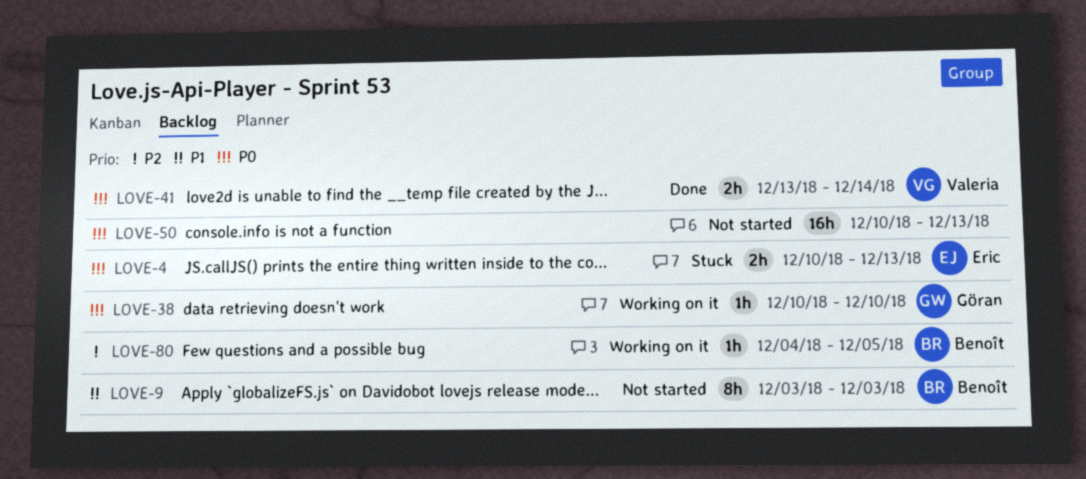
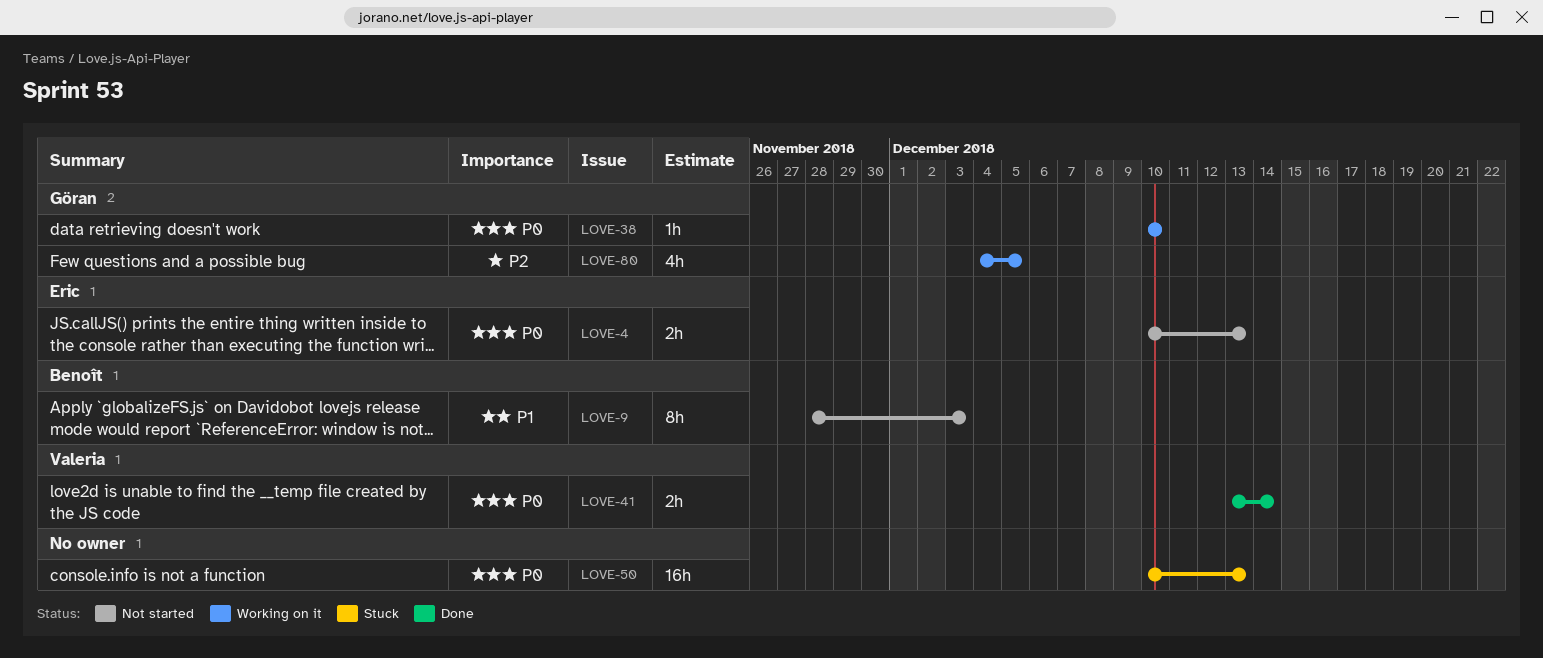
LOVE-4, status: Stuck -> Not started
LOVE-9, start: Dec 3 -> Nov 28
LOVE-50, status: Not started -> Stuck
LOVE-80, owner: Benoît -> Göran
LOVE-80, estimate: 1h -> 4h

